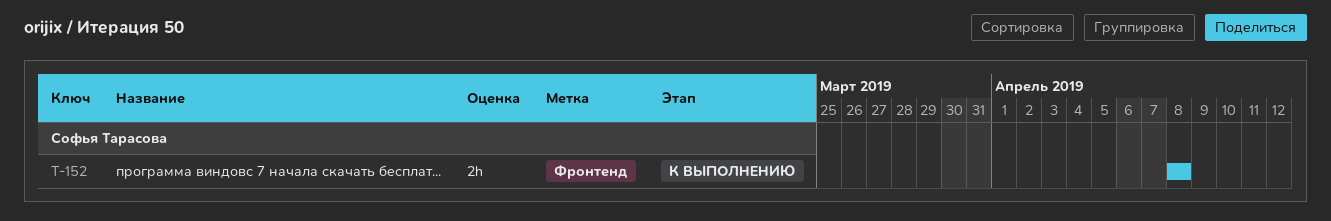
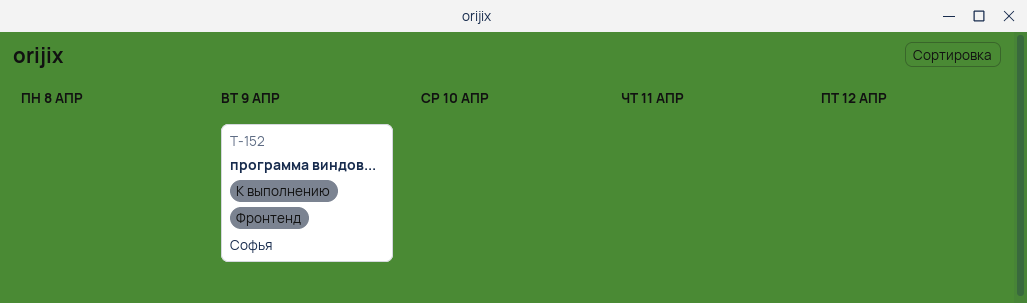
T-152, due: Apr 8 -> Apr 9

